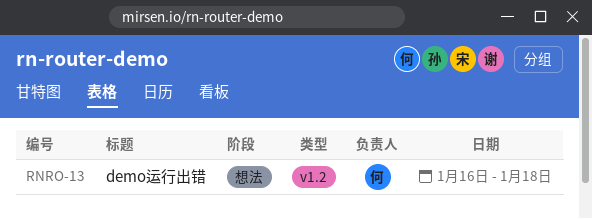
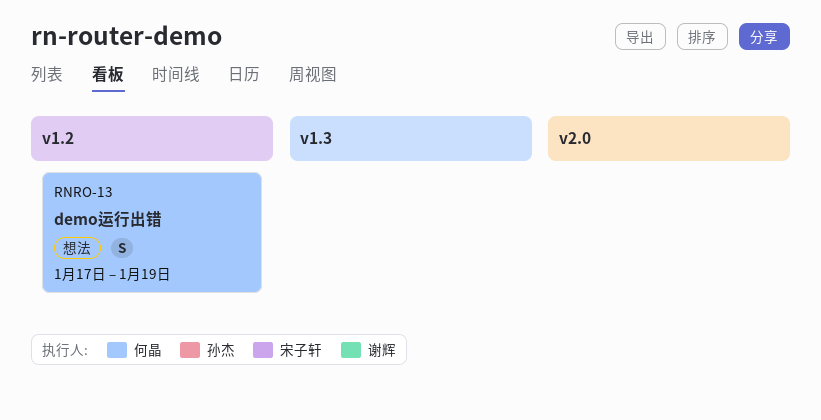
RNRO-13, start: Jan 16 -> Jan 17
RNRO-13, due: Jan 18 -> Jan 19

